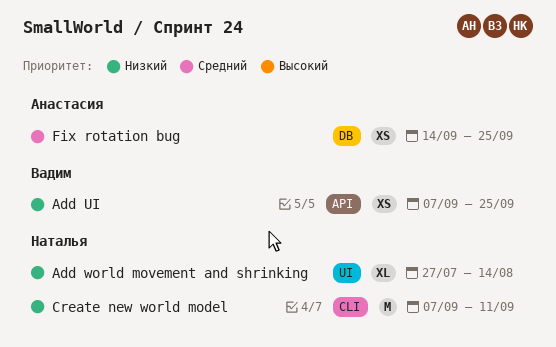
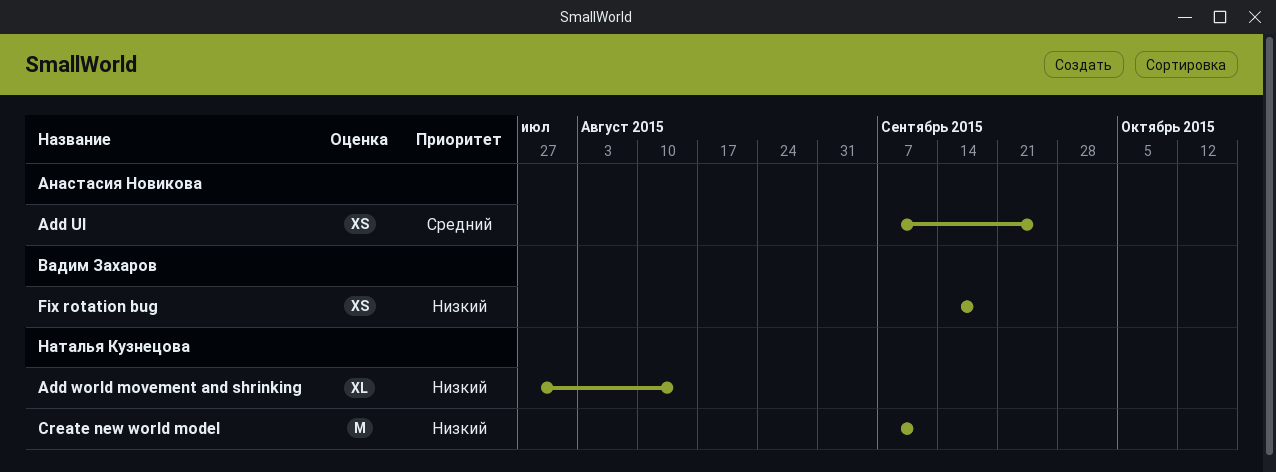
Add UI, owner: Вадим Захаров -> Анастасия Новикова
Add UI, priority: Низкий -> Средний
Fix rotation bug, owner: Анастасия Новикова -> Вадим Захаров
Fix rotation bug, priority: Средний -> Низкий
Fix rotation bug, due: Sep 25 -> Sep 18

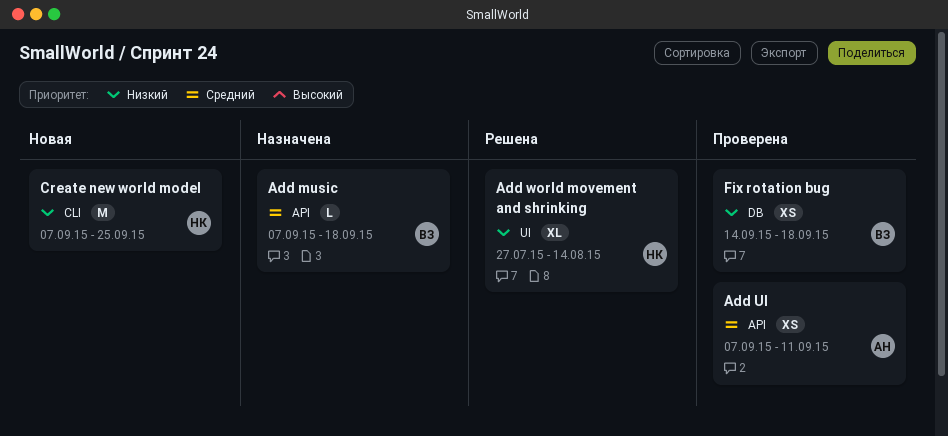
Add music: none -> present
Add UI, due: Sep 25 -> Sep 11
Create new world model, due: Sep 11 -> Sep 25

